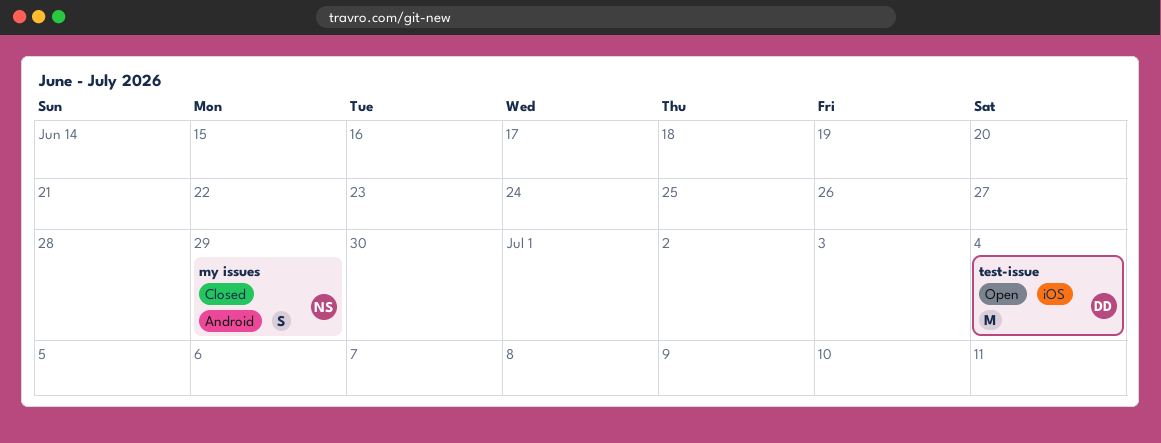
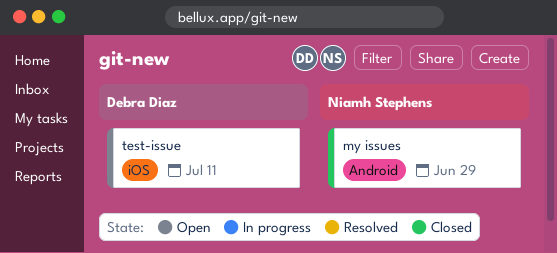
test-issue, due: Jul 4 -> Jul 11

